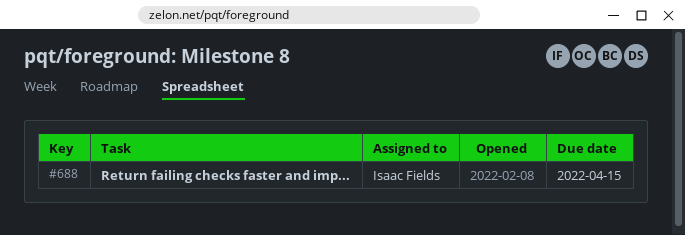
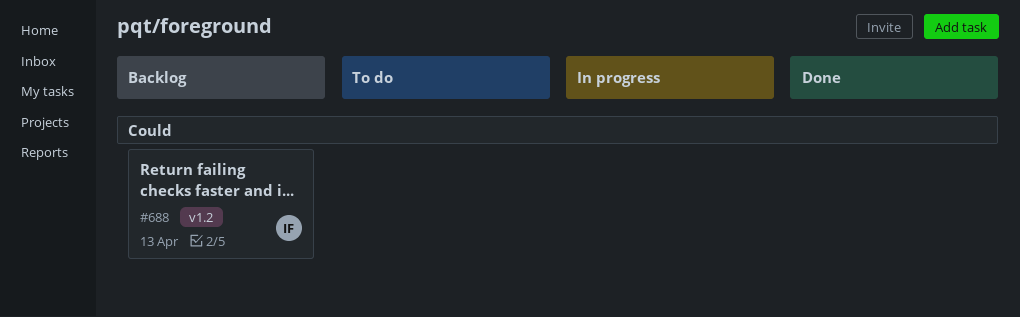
#688, due: Apr 15 -> Apr 13

